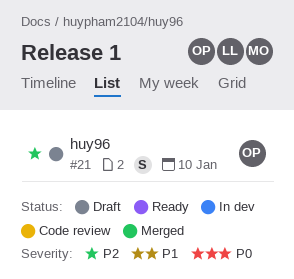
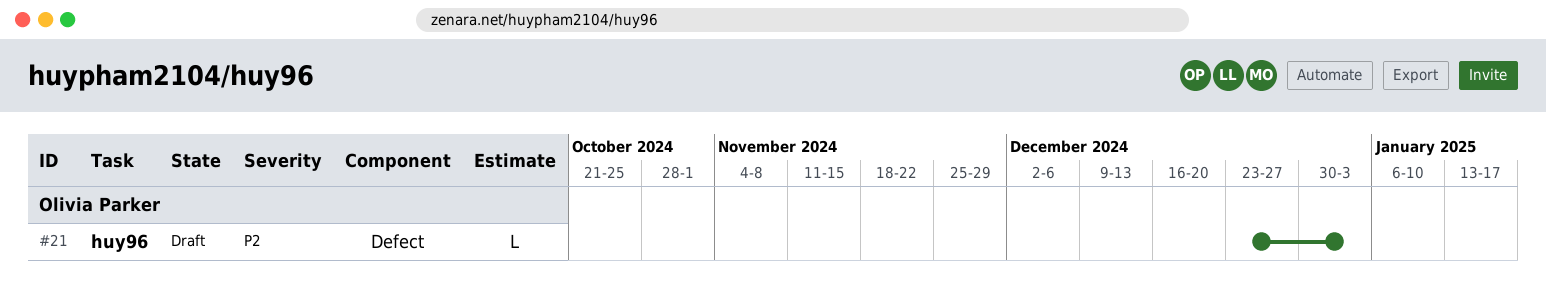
#21, estimate: S -> L
#21, due: Jan 10 -> Jan 3

